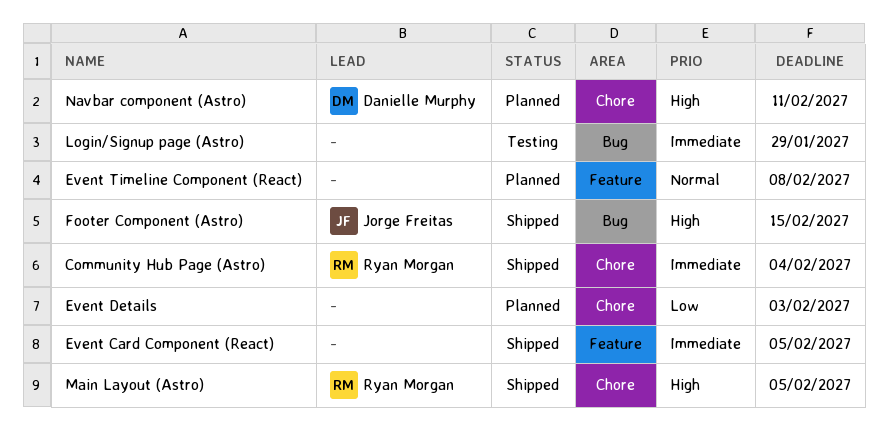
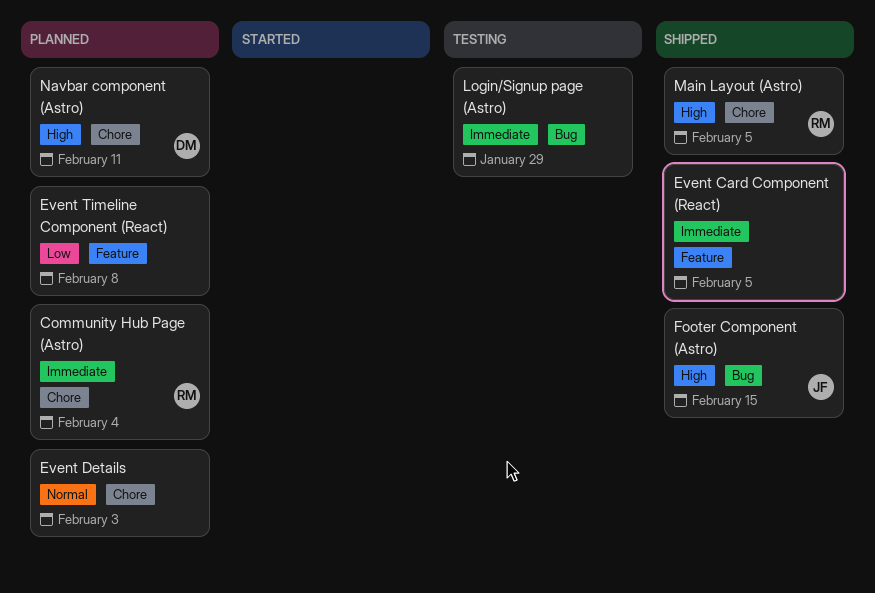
Community Hub Page (Astro), status: Shipped -> Planned
Event Details, priority: Low -> Normal
Event Timeline Component (React), priority: Normal -> Low

